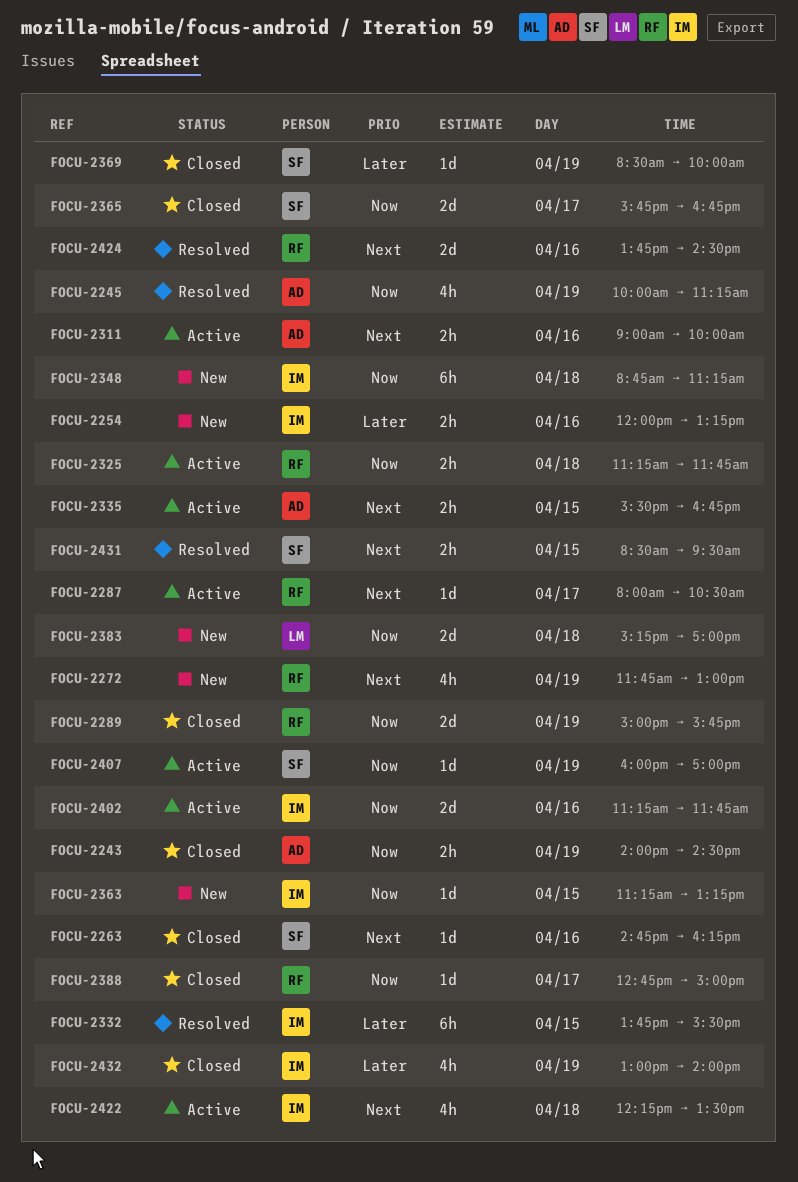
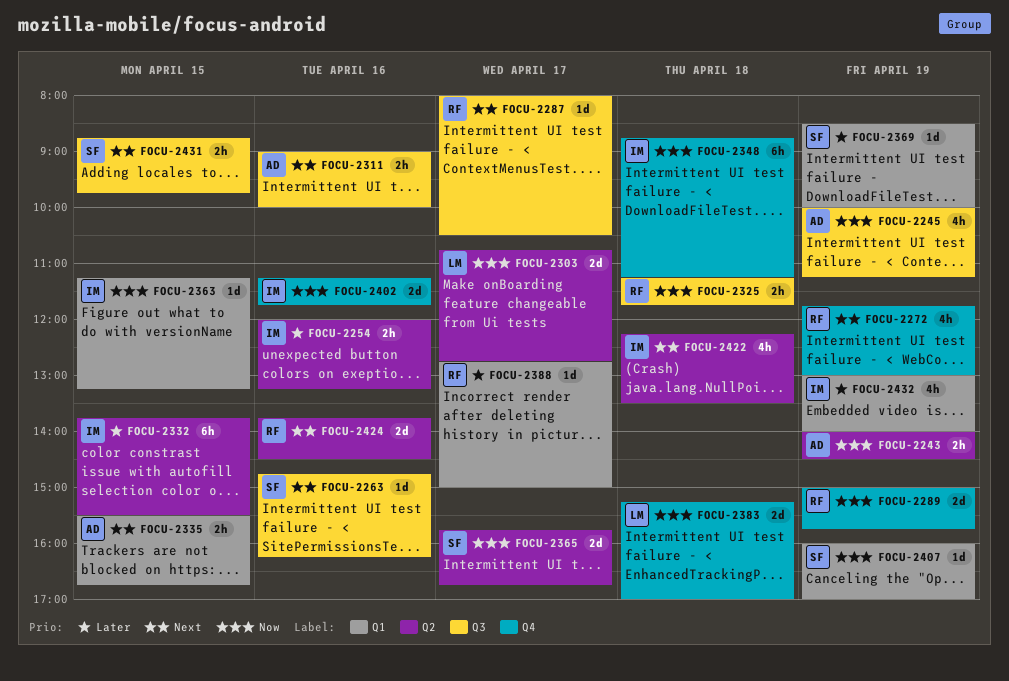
FOCU-2303: none -> present
FOCU-2388, priority: Now -> Later
FOCU-2431, begins: 08:30 -> 08:45
FOCU-2431, ends: 09:30 -> 09:45

